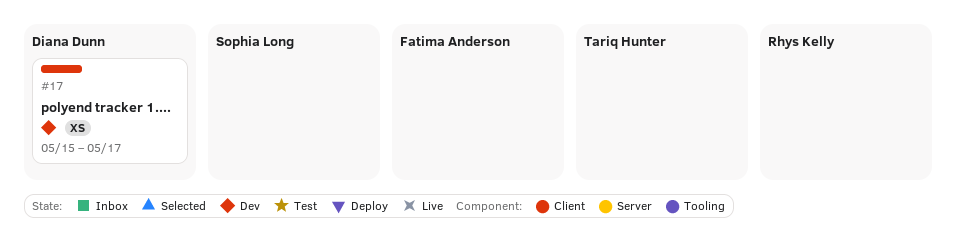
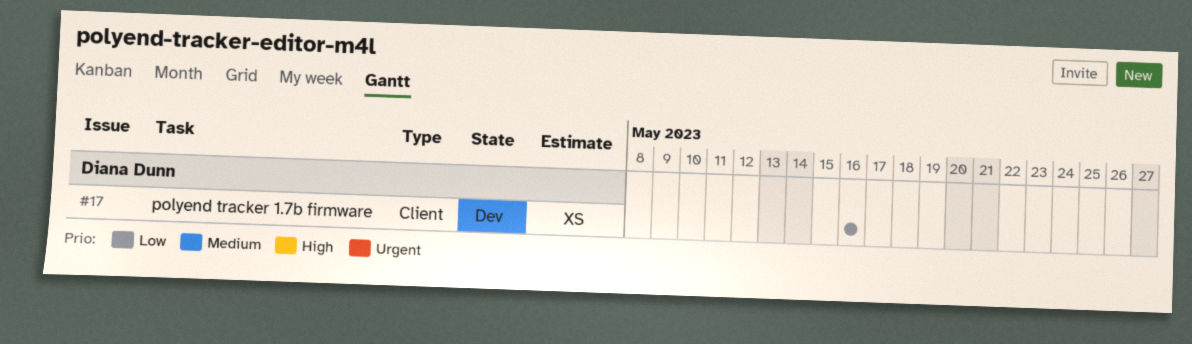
#17, start: May 15 -> May 16
#17, due: May 17 -> May 16

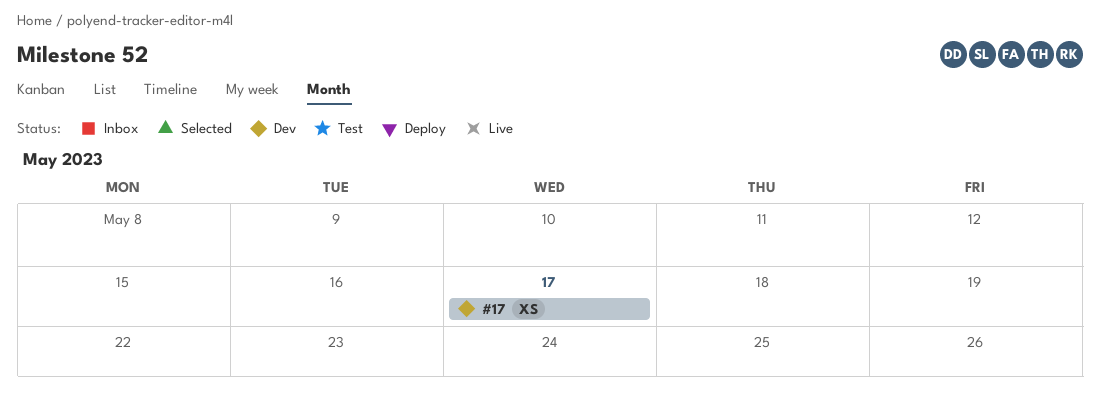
#17, start: May 16 -> May 17
#17, due: May 16 -> May 17

